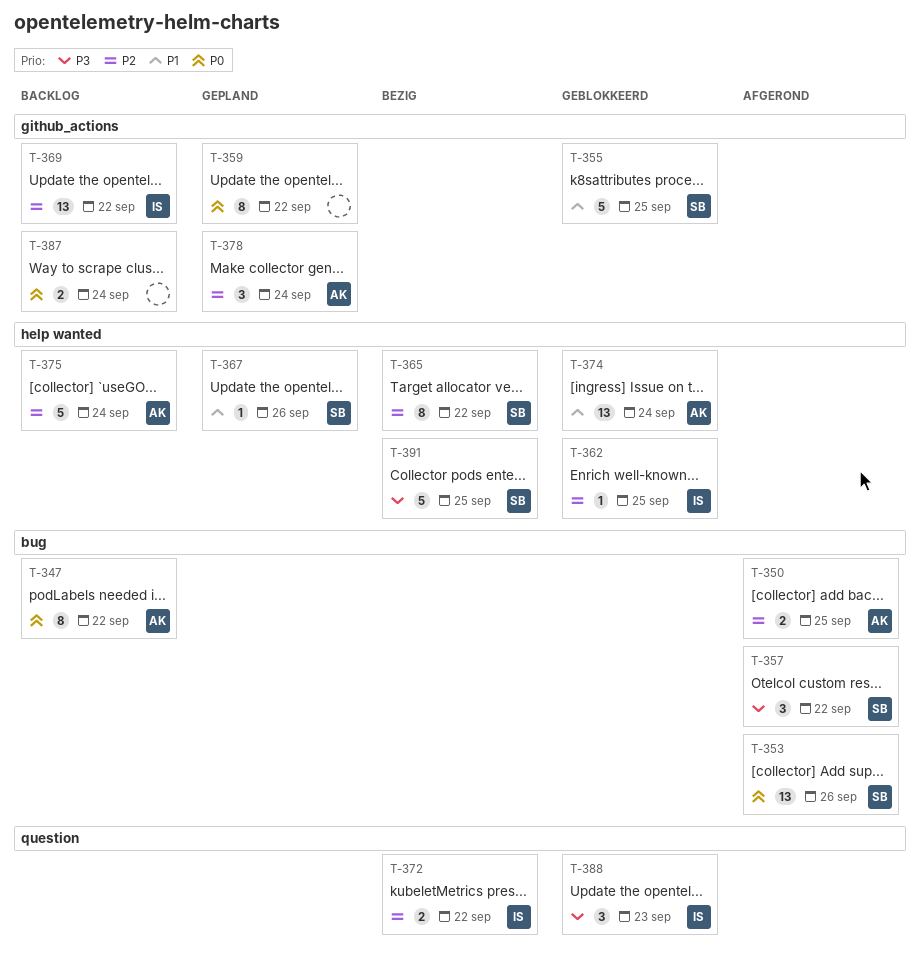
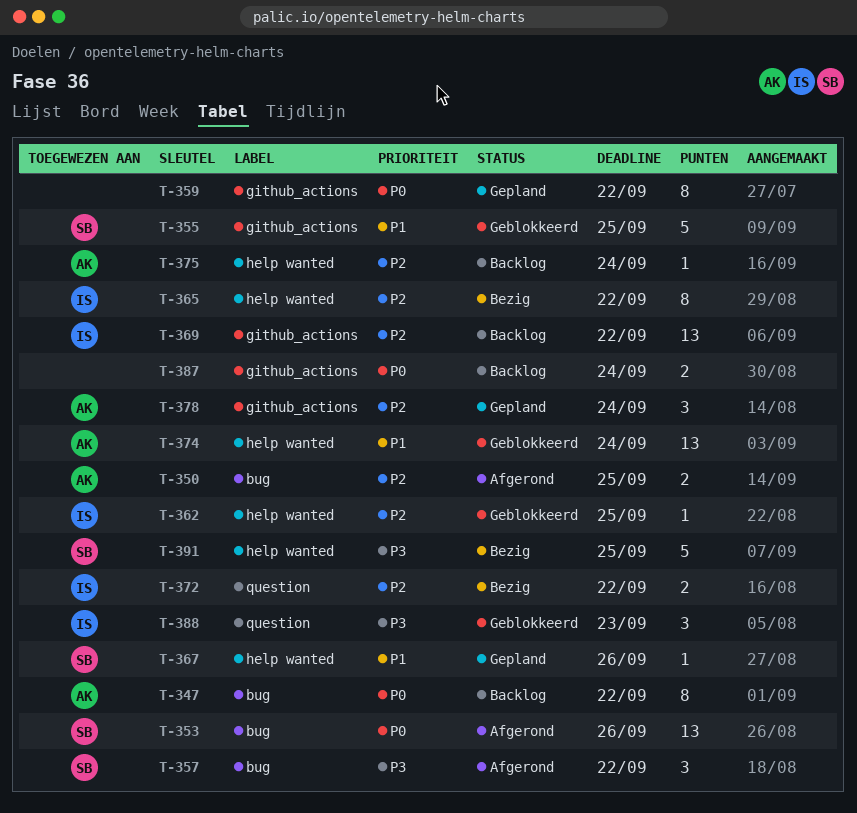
T-365, owner: SB -> IS
T-375, estimate: 5 -> 1

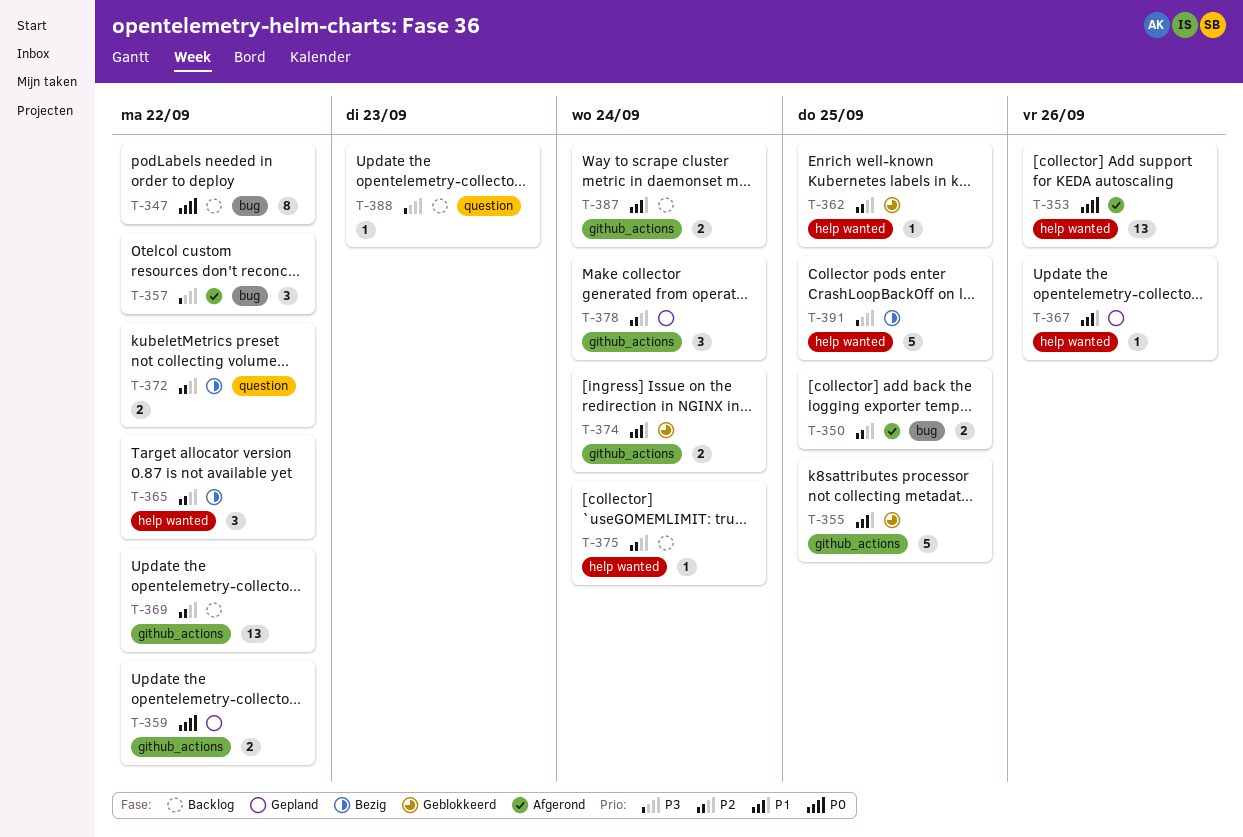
T-353, label: bug -> help wanted
T-359, estimate: 8 -> 2
T-365, estimate: 8 -> 3
T-374, label: help wanted -> github_actions
T-374, estimate: 13 -> 2
T-387, priority: P0 -> P1
T-388, status: Geblokkeerd -> Backlog
T-388, estimate: 3 -> 1

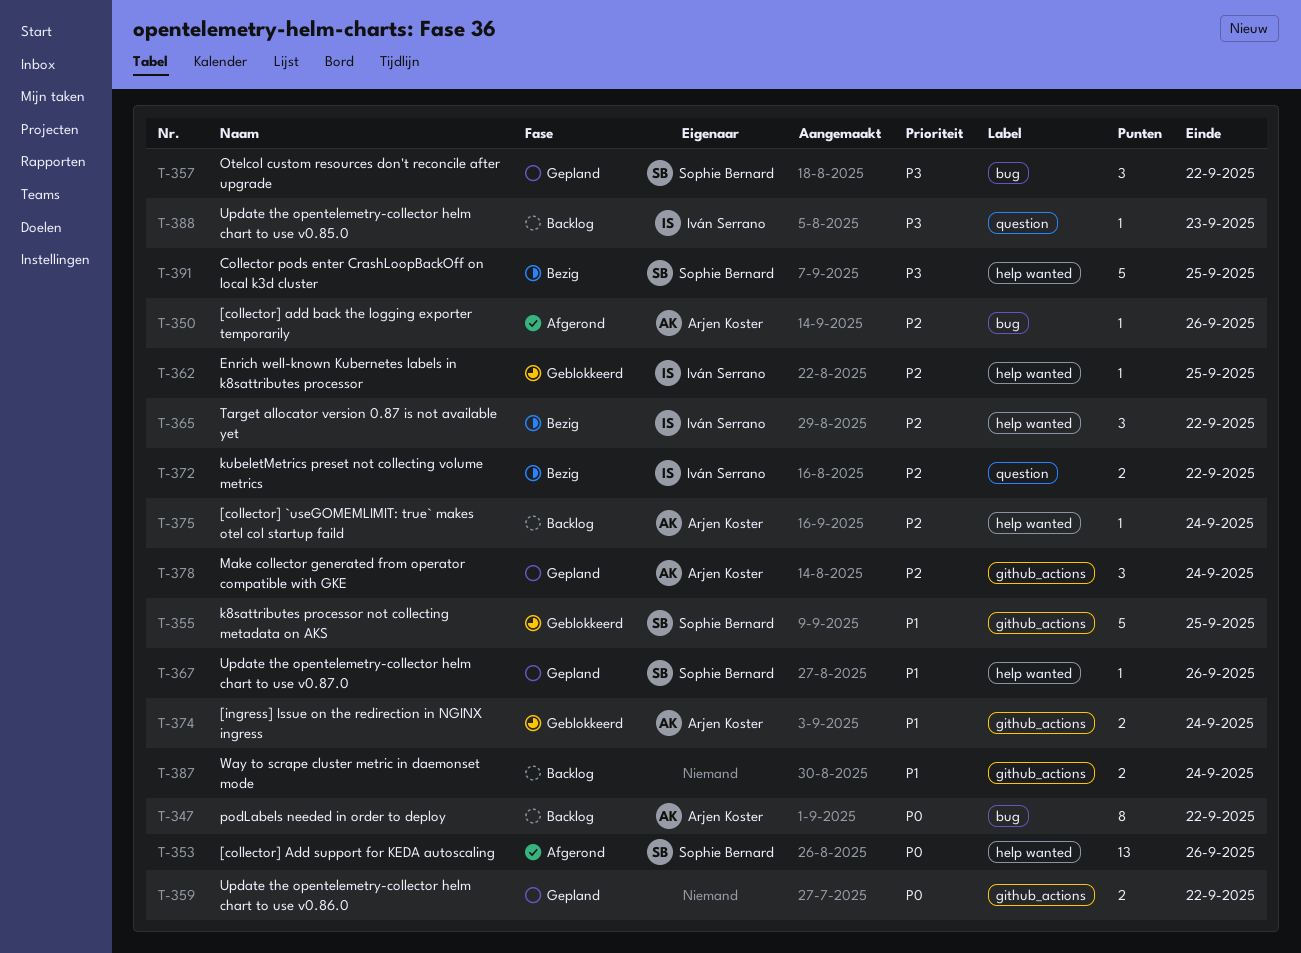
T-350, estimate: 2 -> 1
T-350, due: Sep 25 -> Sep 26
T-357, status: Afgerond -> Gepland
T-369: present -> none

